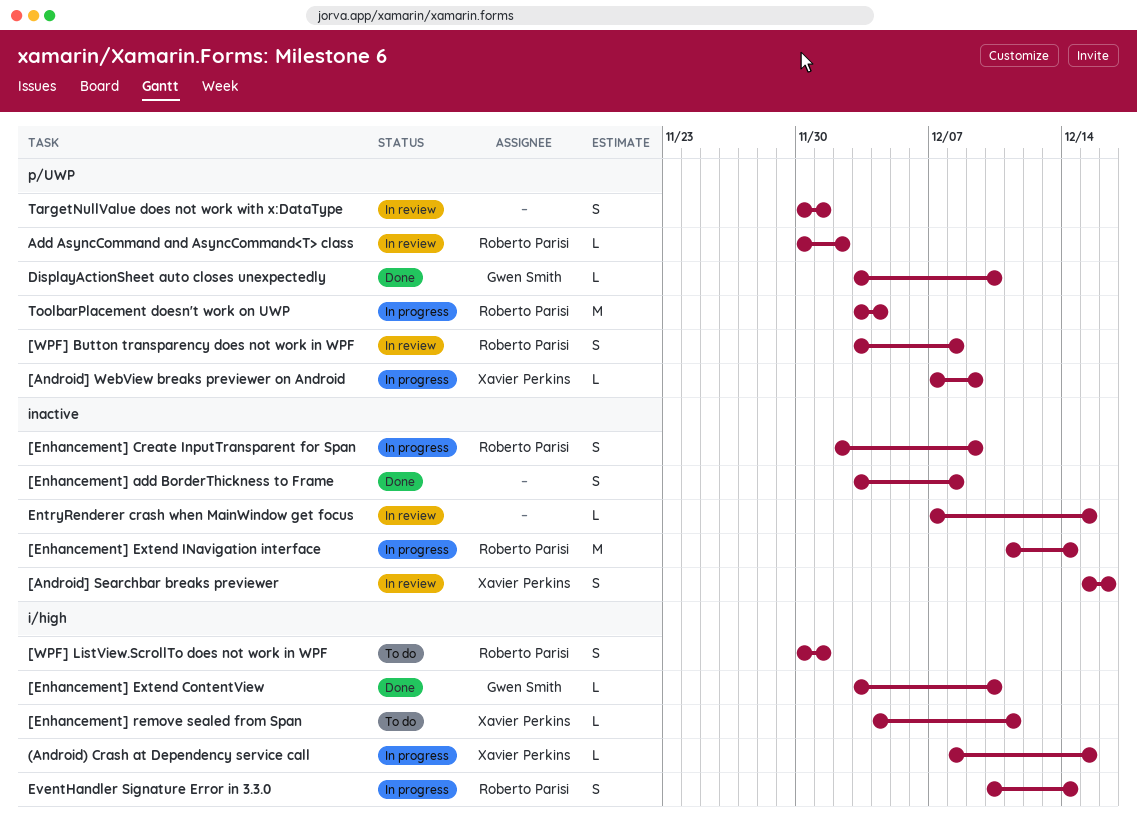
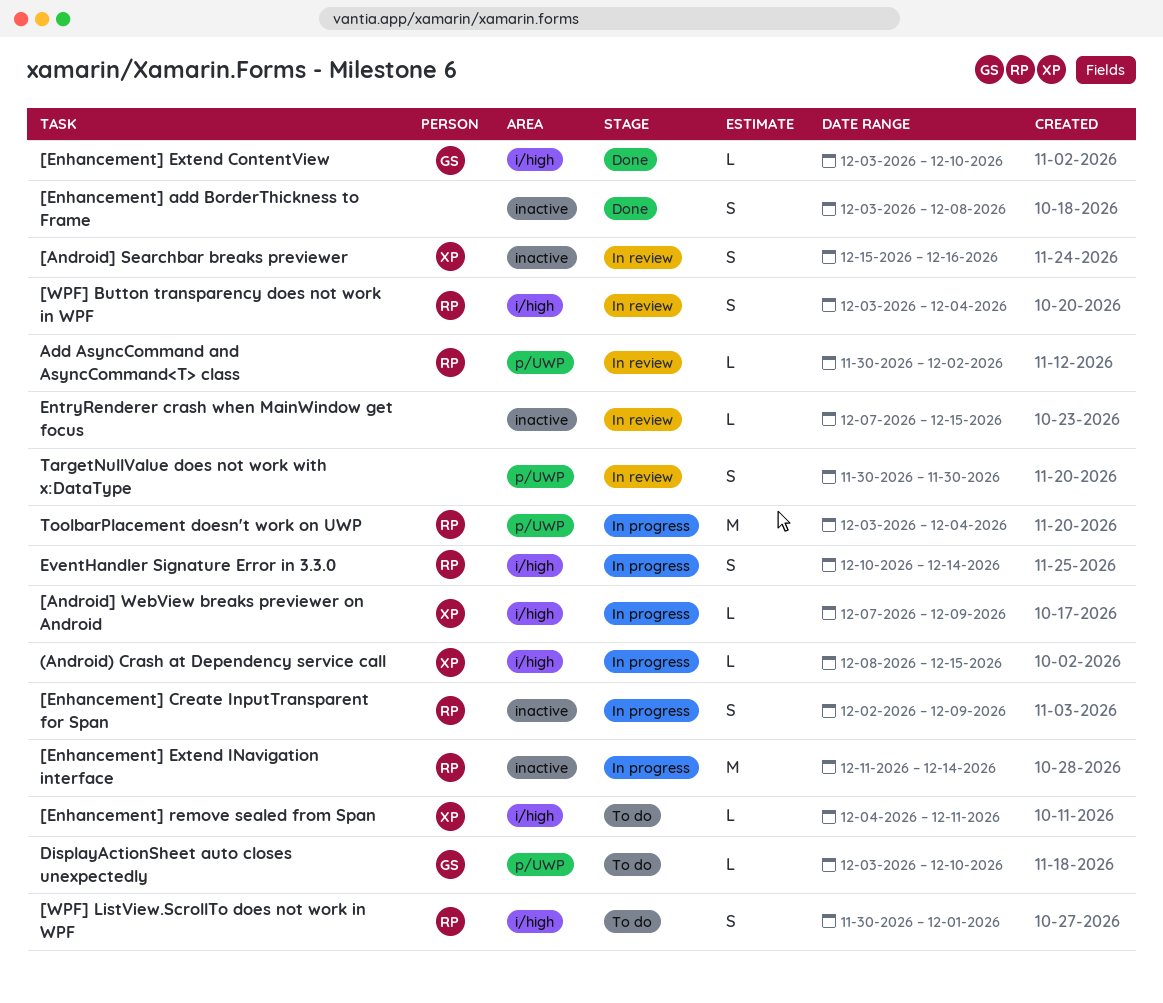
[Android] WebView breaks previewer on Android, label: p/UWP -> i/high
[WPF] Button transparency does not work in WPF, label: p/UWP -> i/high
[WPF] Button transparency does not work in WPF, due: Dec 8 -> Dec 4
DisplayActionSheet auto closes unexpectedly, status: Done -> To do
TargetNullValue does not work with x:DataType, due: Dec 1 -> Nov 30

